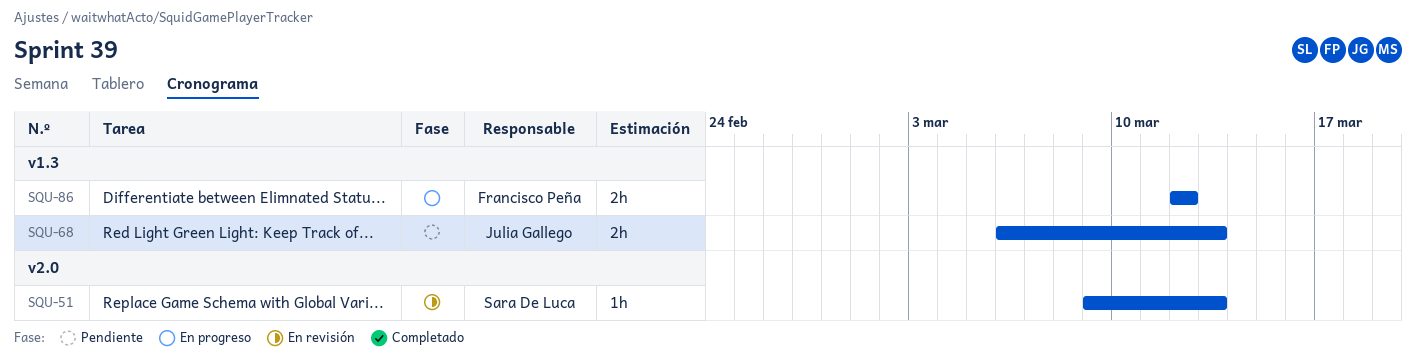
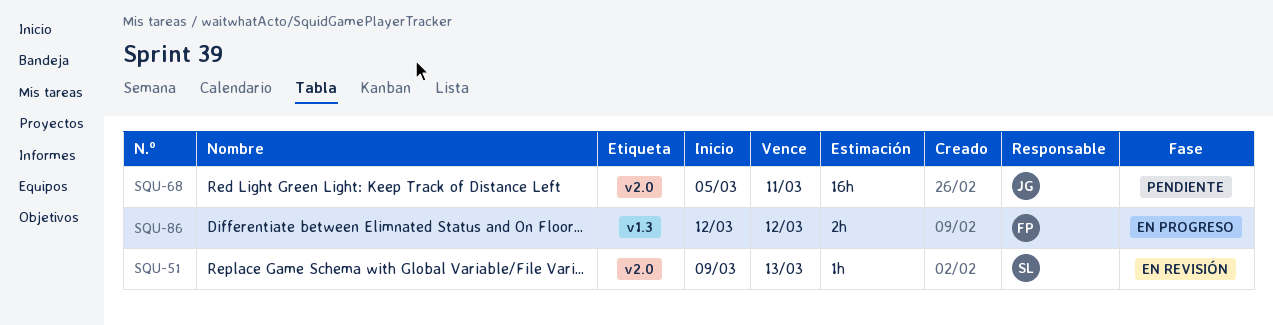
SQU-68, label: v1.3 -> v2.0
SQU-68, estimate: 2h -> 16h
SQU-68, start: Mar 6 -> Mar 5
SQU-68, due: Mar 13 -> Mar 11

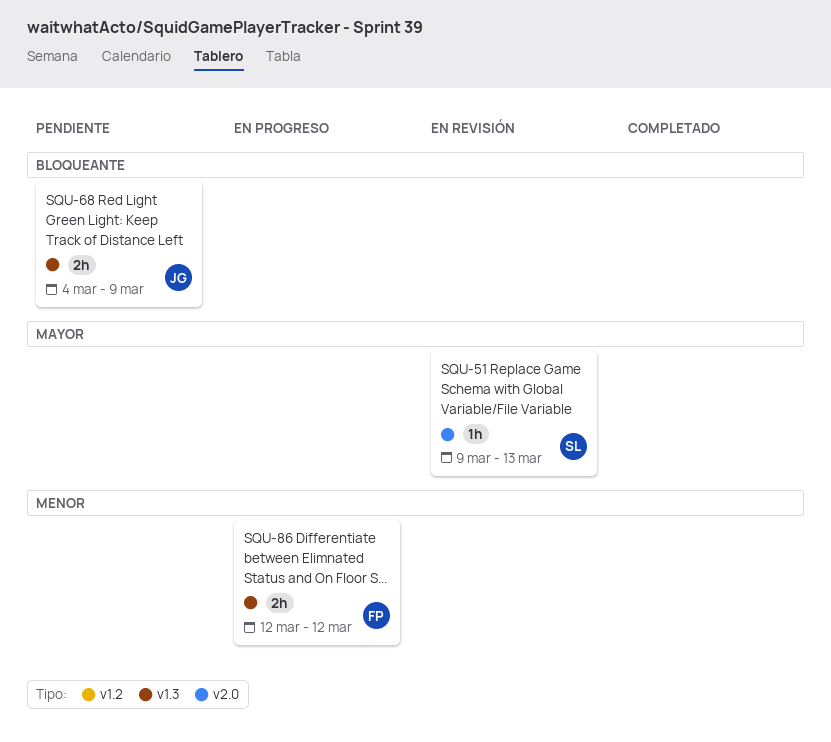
SQU-68, label: v2.0 -> v1.3
SQU-68, estimate: 16h -> 2h
SQU-68, start: Mar 5 -> Mar 4
SQU-68, due: Mar 11 -> Mar 9

